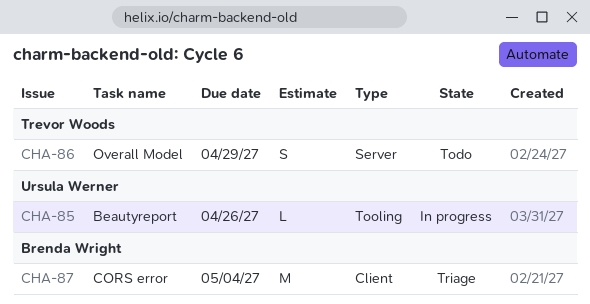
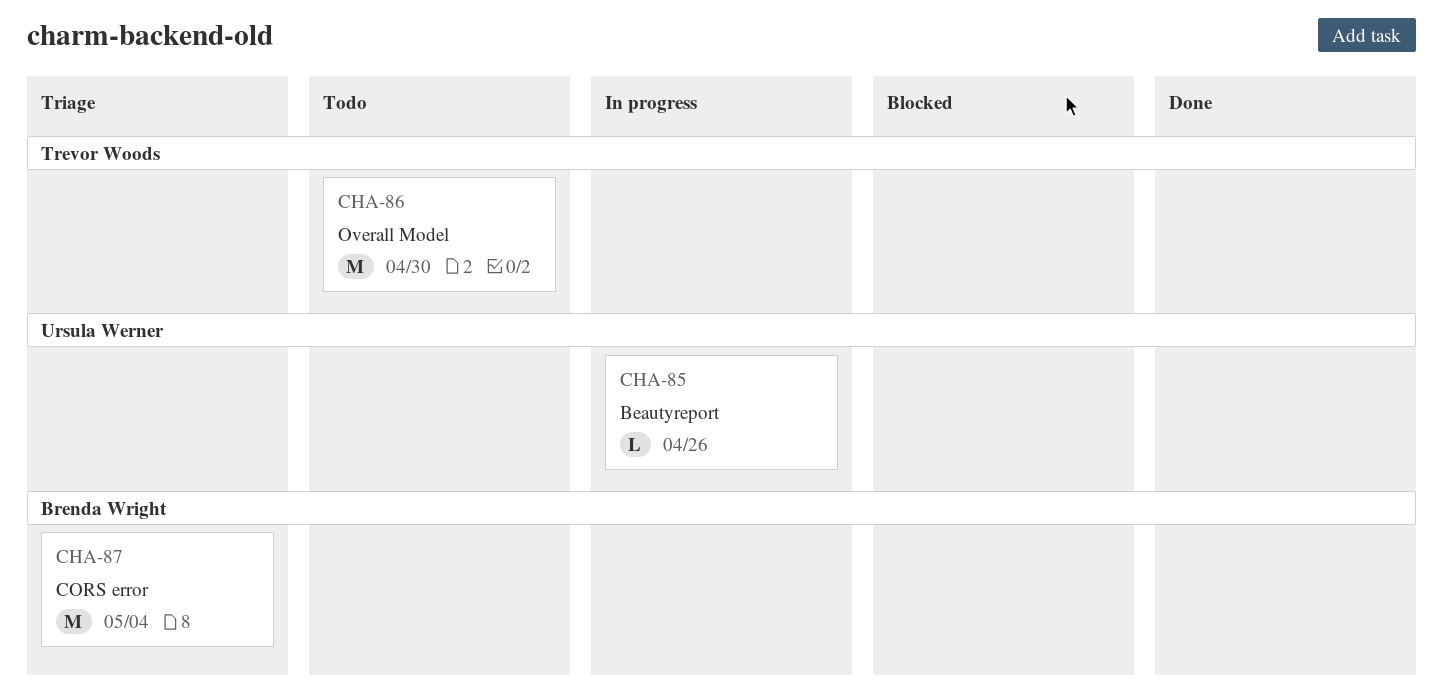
CHA-86, estimate: S -> M
CHA-86, due: Apr 29 -> Apr 30

